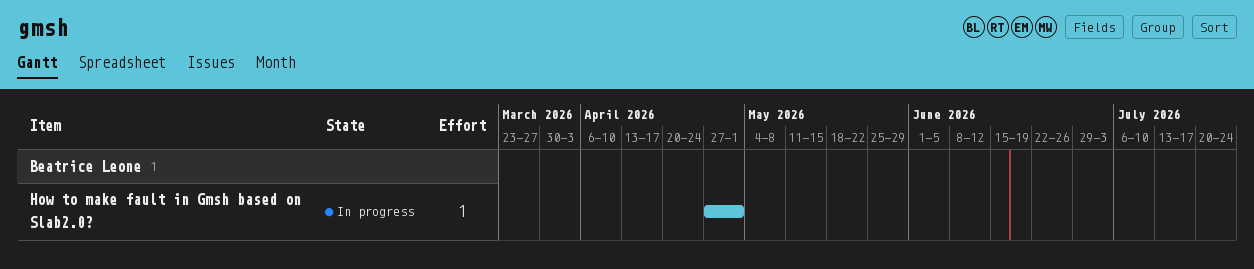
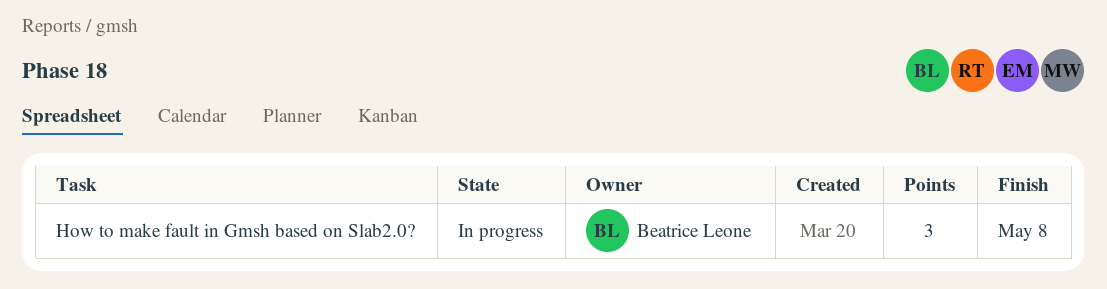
How to make fault in Gmsh based on Slab2.0?, estimate: 1 -> 3
How to make fault in Gmsh based on Slab2.0?, due: May 1 -> May 8

